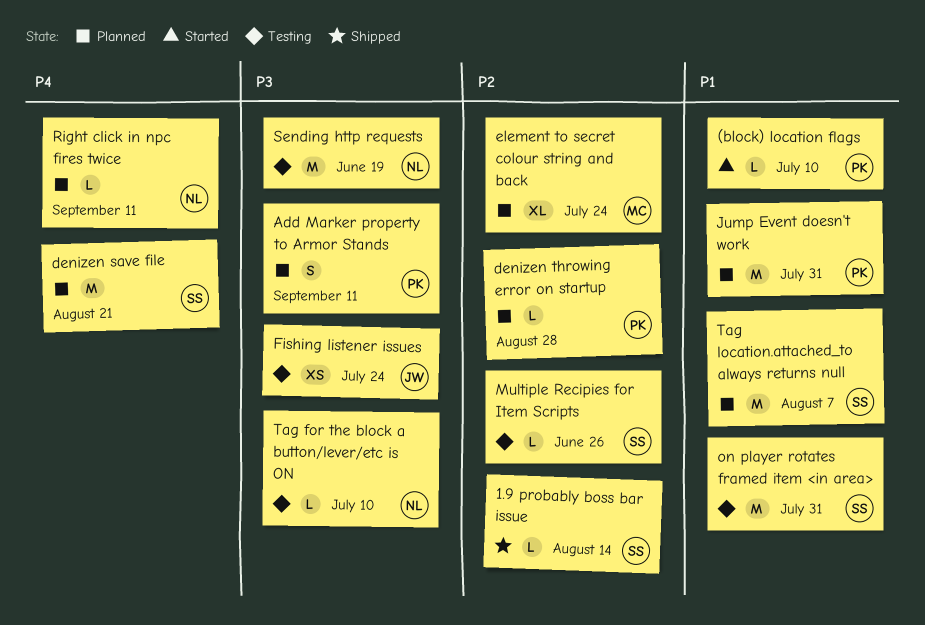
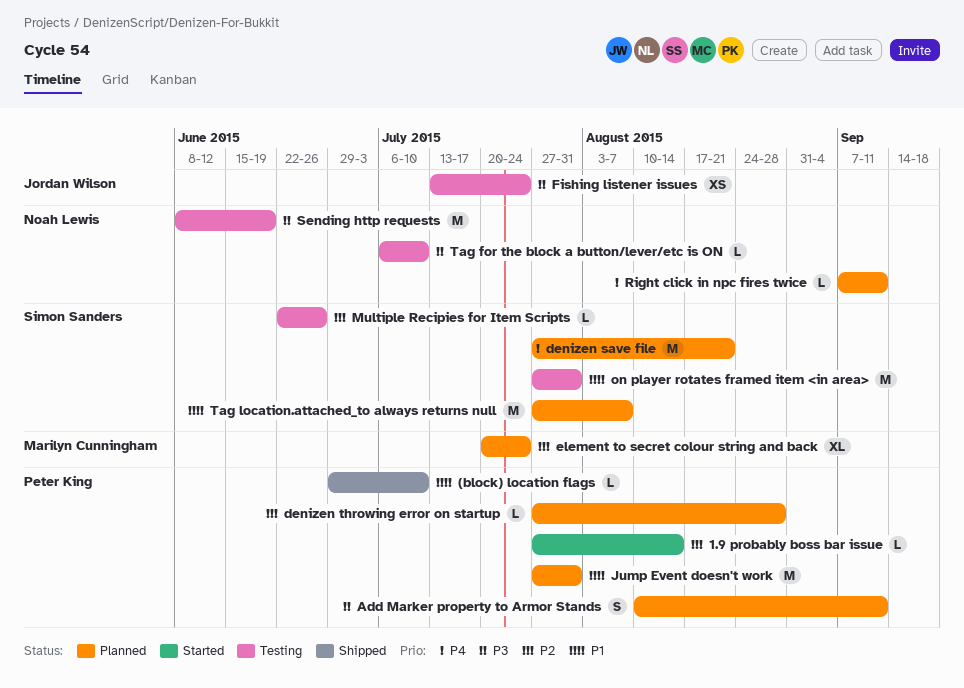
(block) location flags, status: Started -> Shipped
1.9 probably boss bar issue, status: Shipped -> Started
1.9 probably boss bar issue, owner: Simon Sanders -> Peter King

